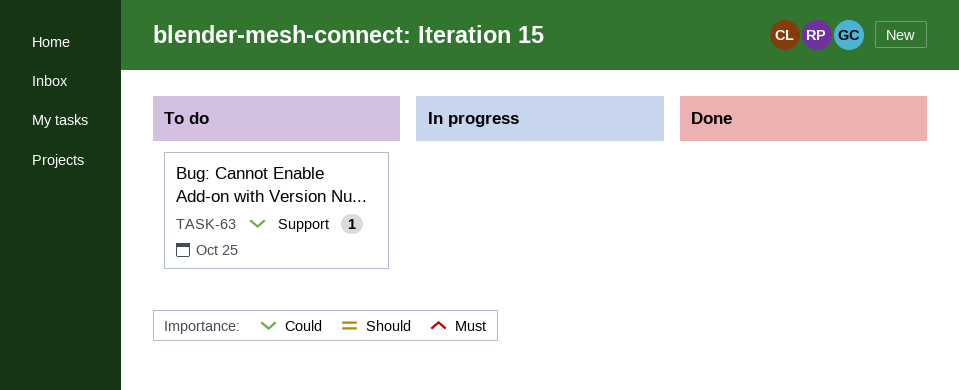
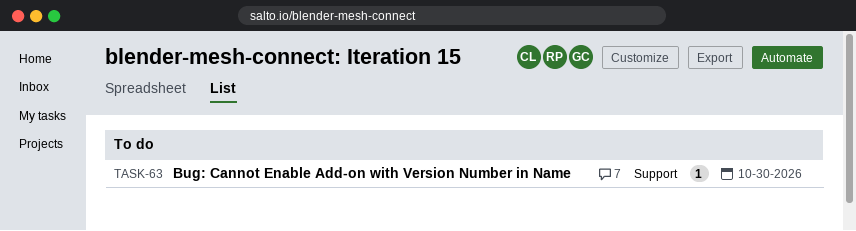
TASK-63, due: Oct 25 -> Oct 30

